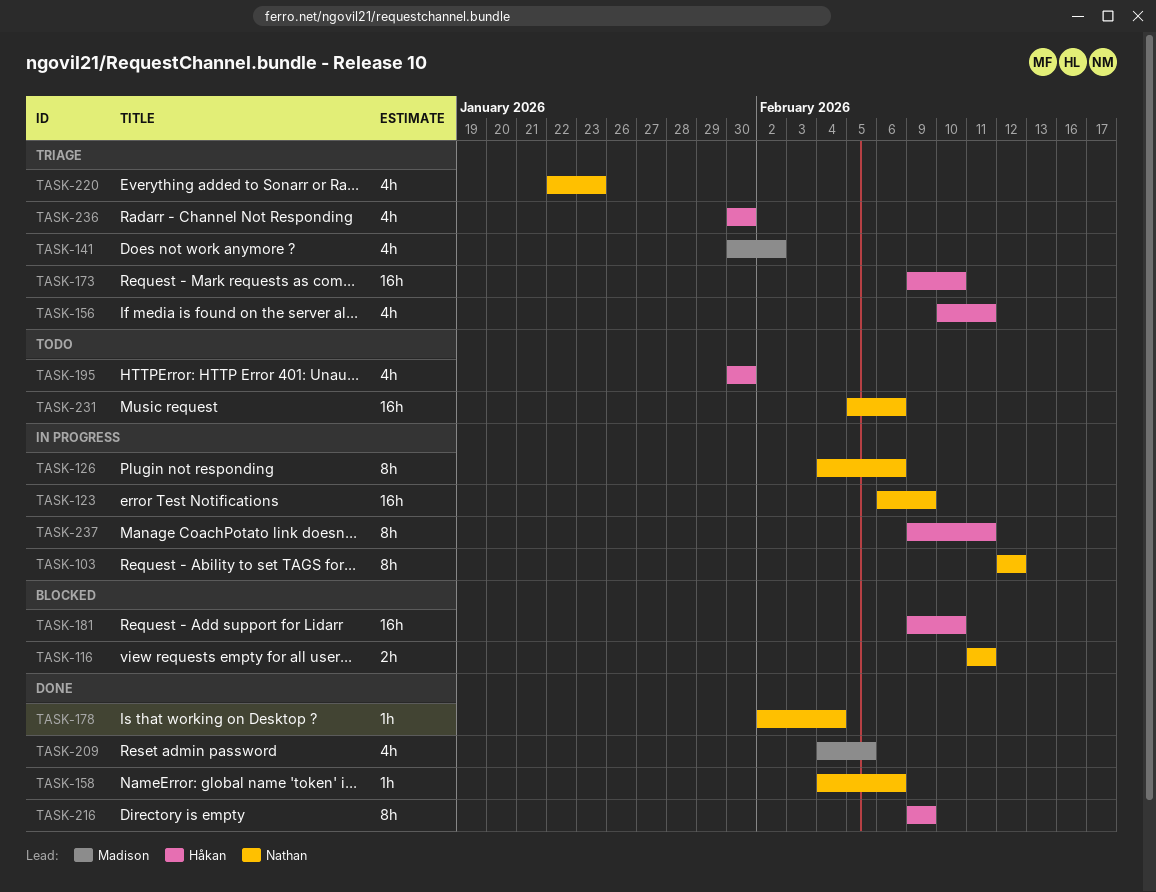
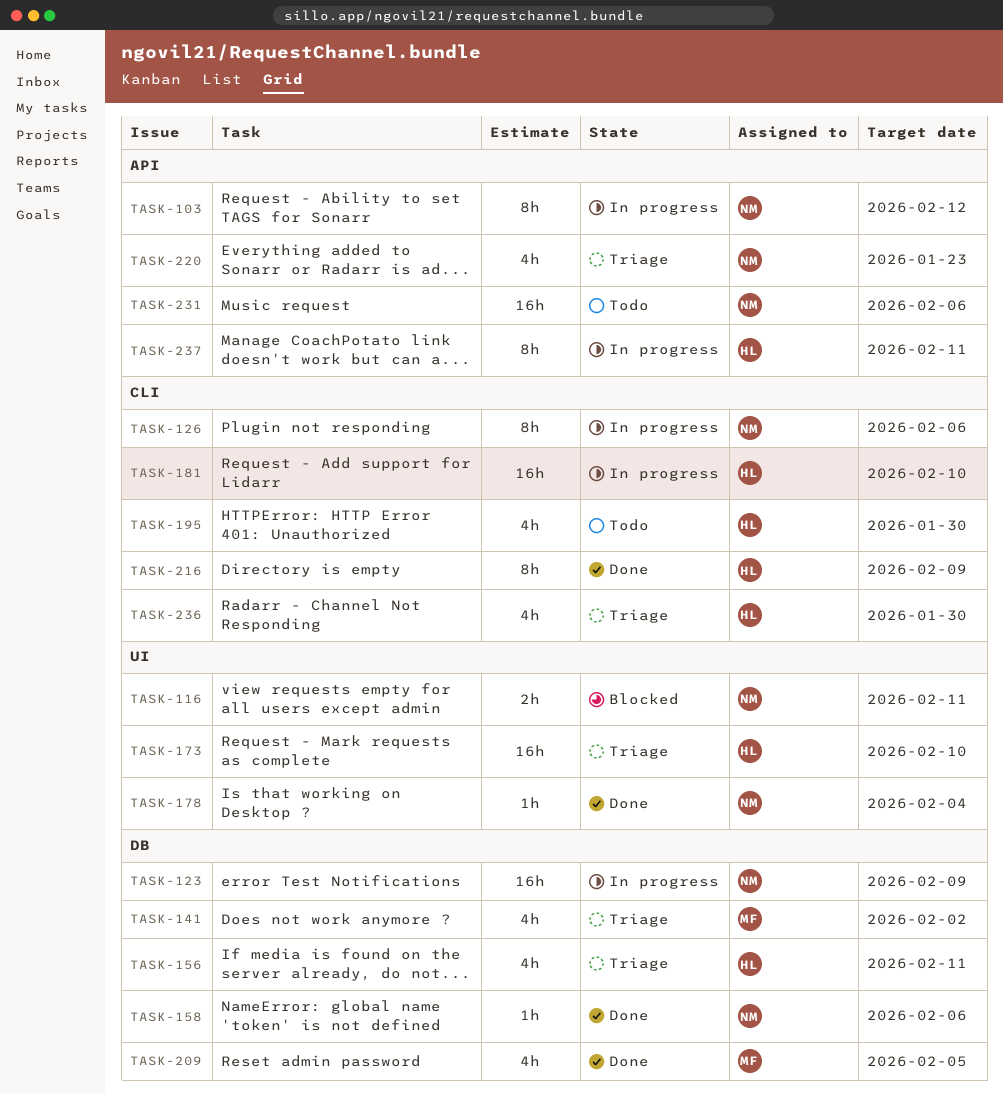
TASK-181, status: Blocked -> In progress

